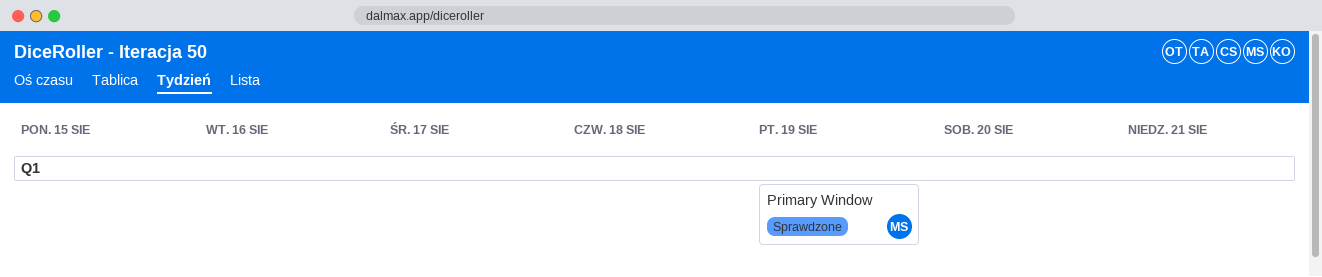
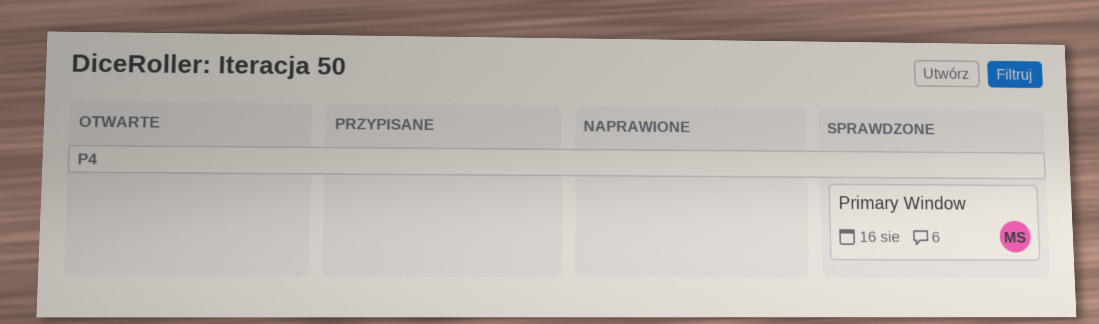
Primary Window, due: Aug 19 -> Aug 16

